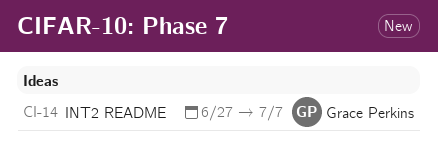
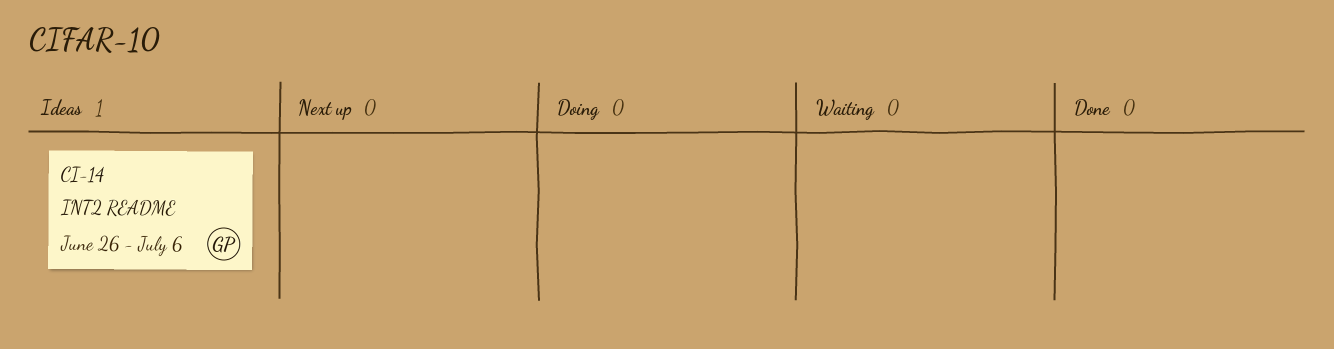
CI-14, start: Jun 27 -> Jun 26
CI-14, due: Jul 7 -> Jul 6

